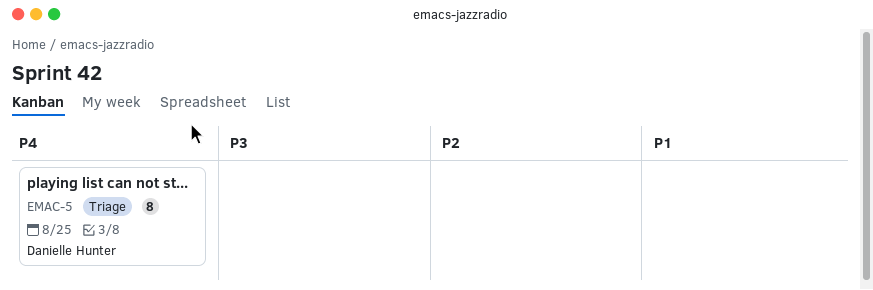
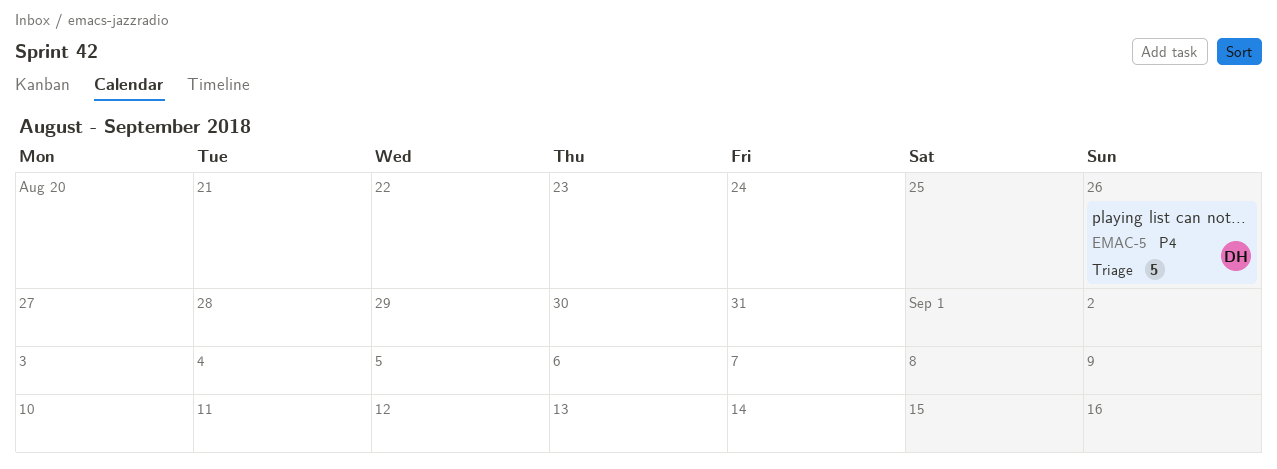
EMAC-5, estimate: 8 -> 5
EMAC-5, due: Aug 25 -> Aug 26

